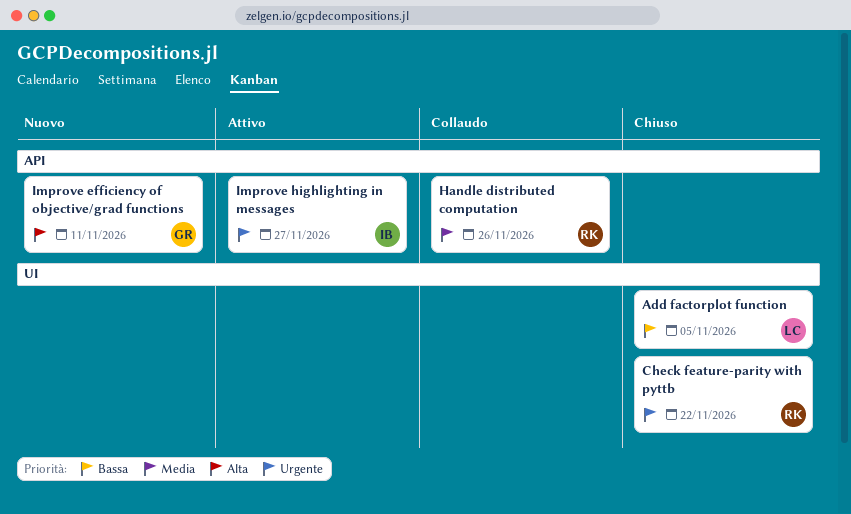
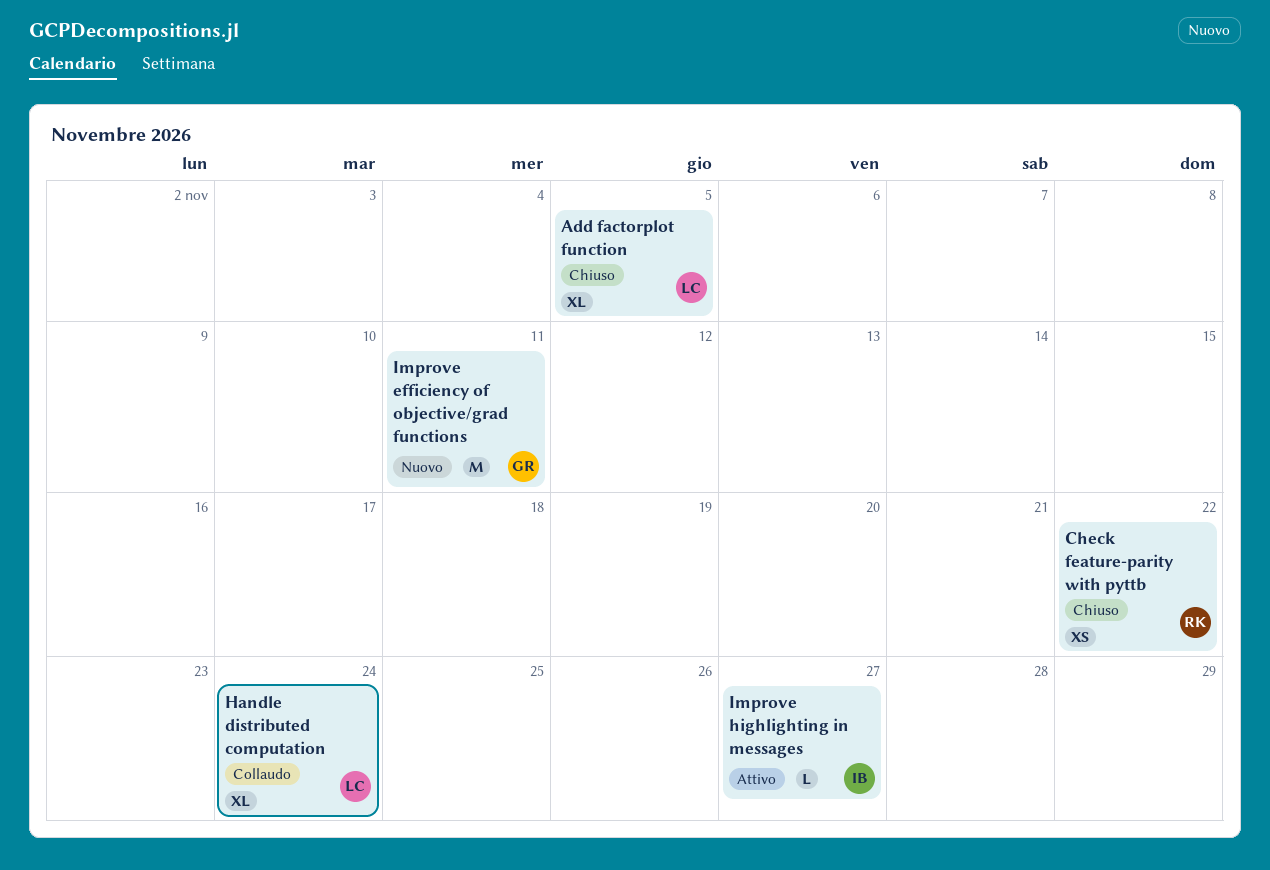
Handle distributed computation, owner: RK -> LC
Handle distributed computation, due: Nov 26 -> Nov 24

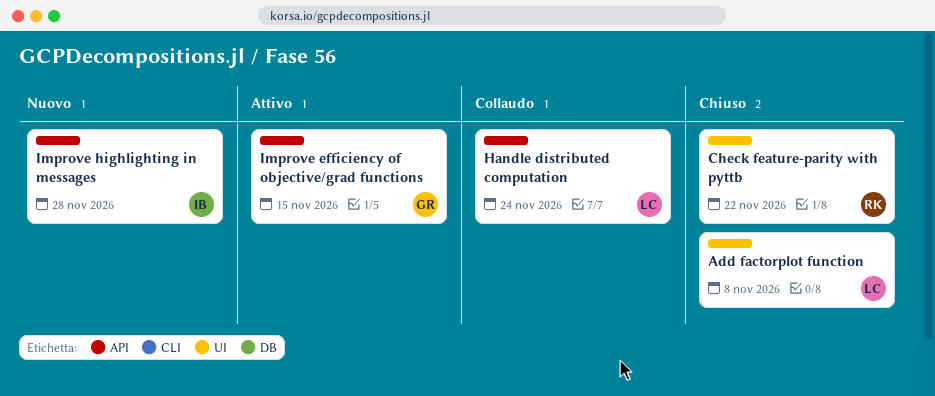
Add factorplot function, due: Nov 5 -> Nov 8
Improve efficiency of objective/grad functions, status: Nuovo -> Attivo
Improve efficiency of objective/grad functions, due: Nov 11 -> Nov 15
Improve highlighting in messages, status: Attivo -> Nuovo
Improve highlighting in messages, due: Nov 27 -> Nov 28

